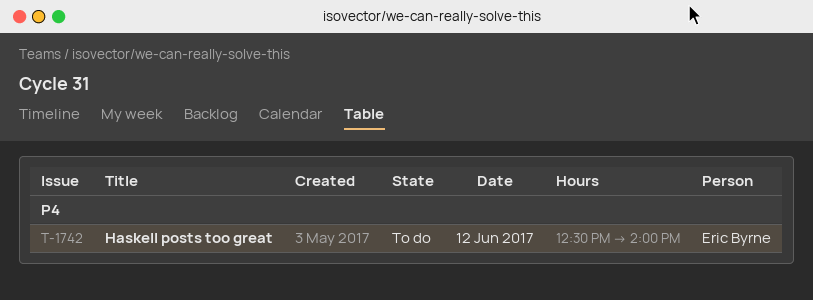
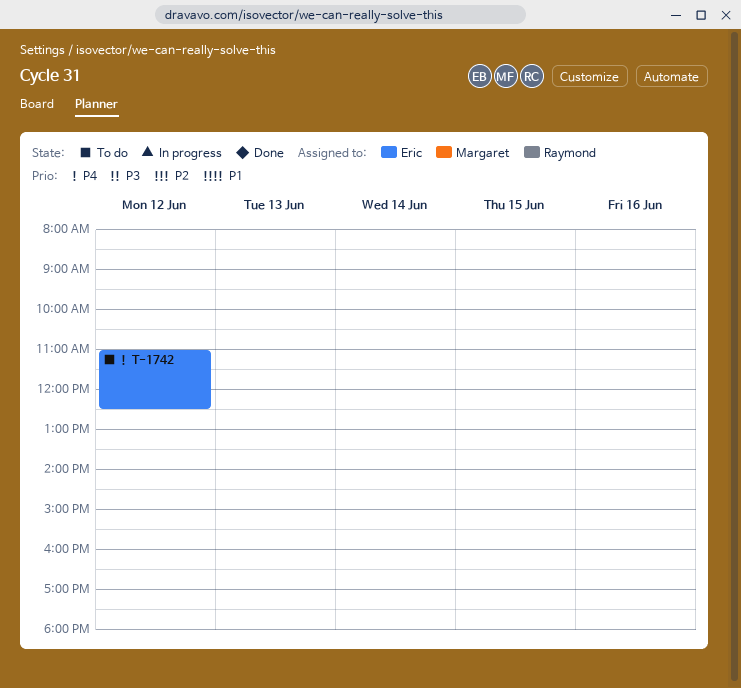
T-1742, begins: 12:30 -> 11:00
T-1742, ends: 14:00 -> 12:30

